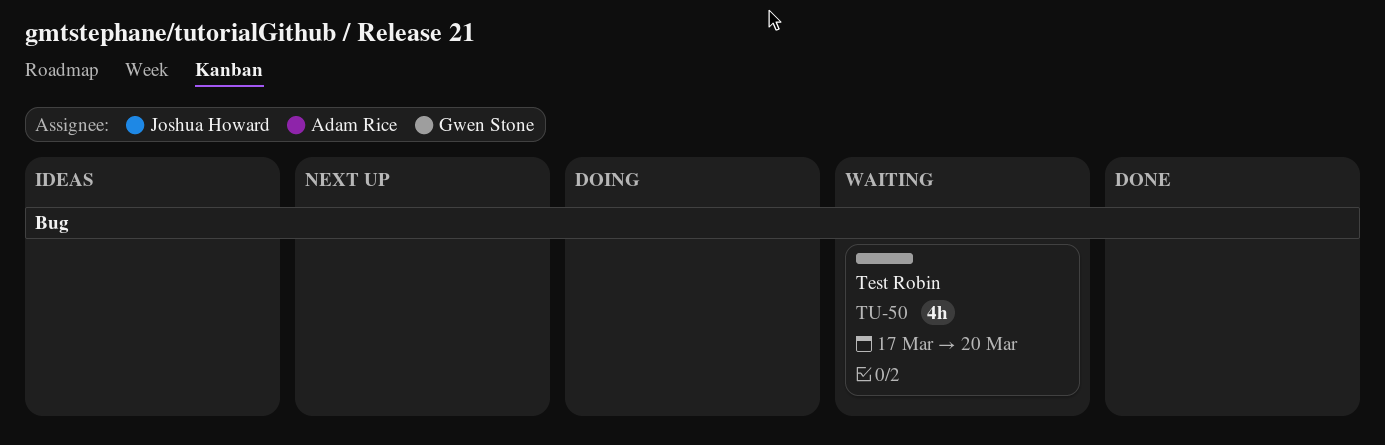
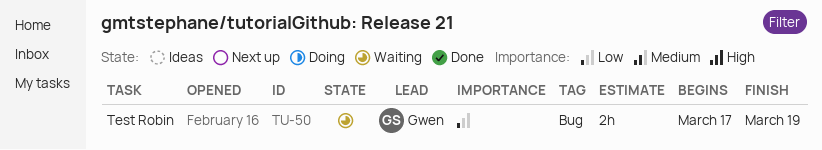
TU-50, estimate: 4h -> 2h
TU-50, due: Mar 20 -> Mar 19

